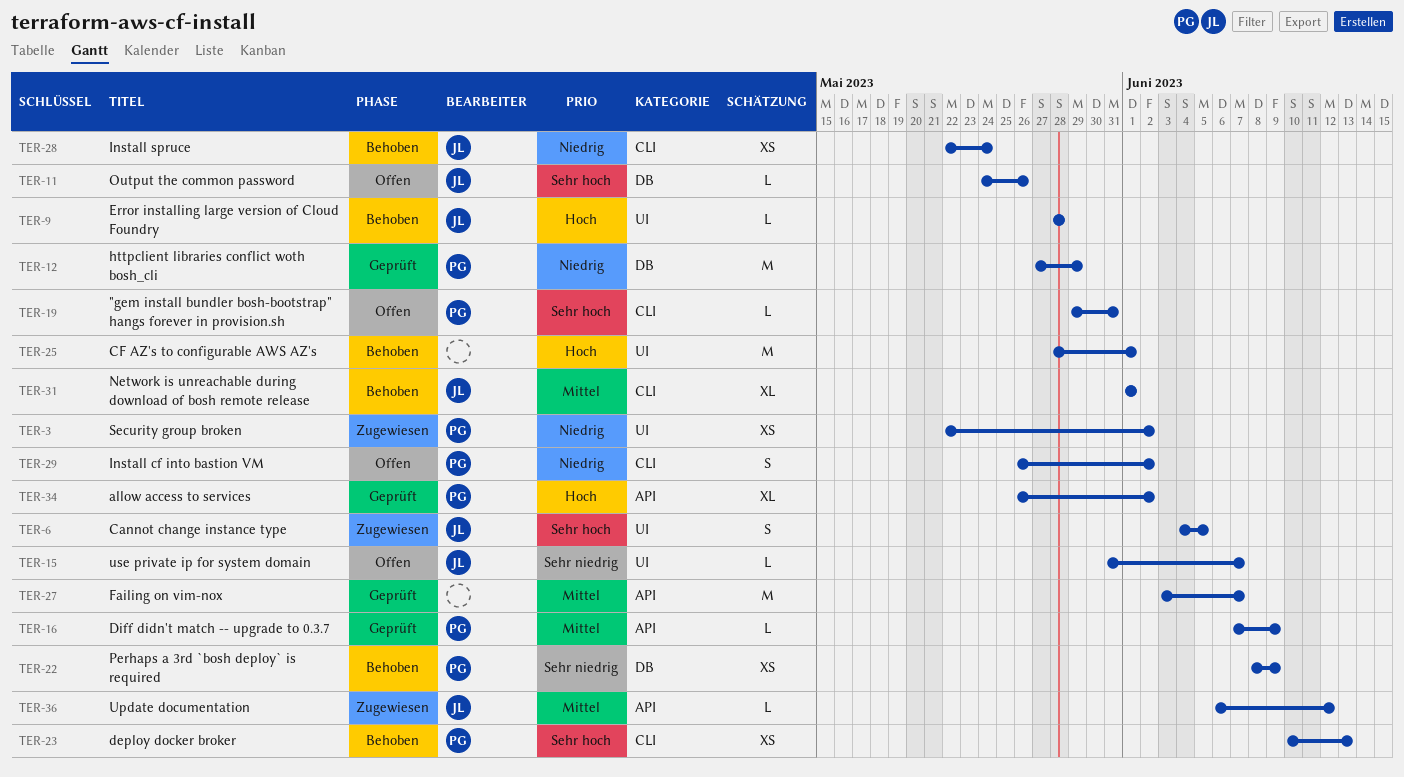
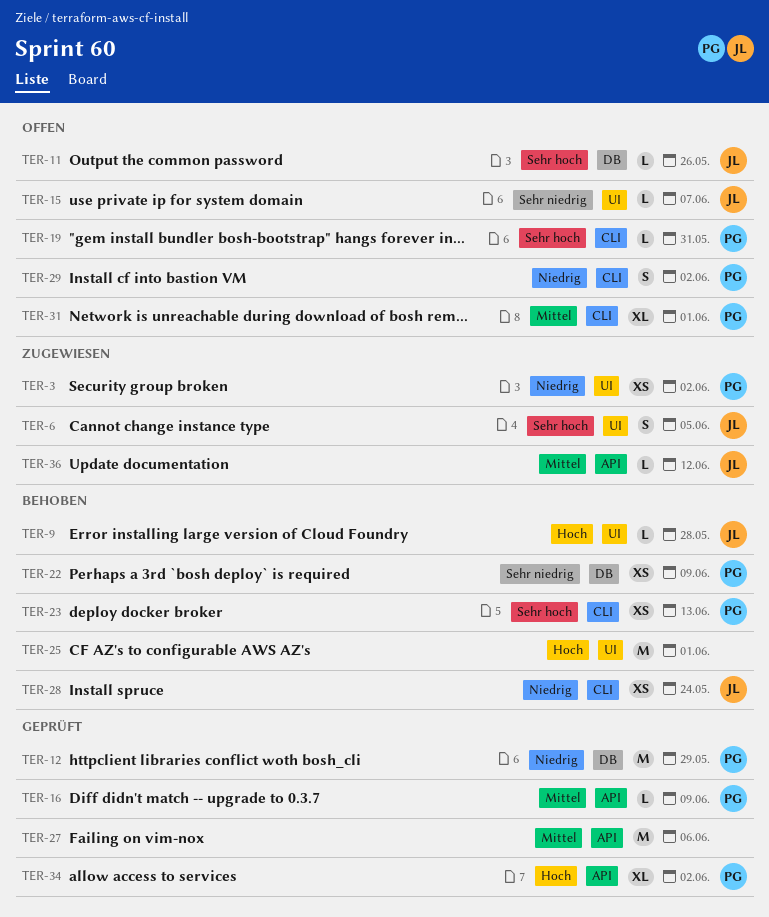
TER-27, due: Jun 7 -> Jun 6
TER-31, status: Behoben -> Offen
TER-31, owner: JL -> PG

